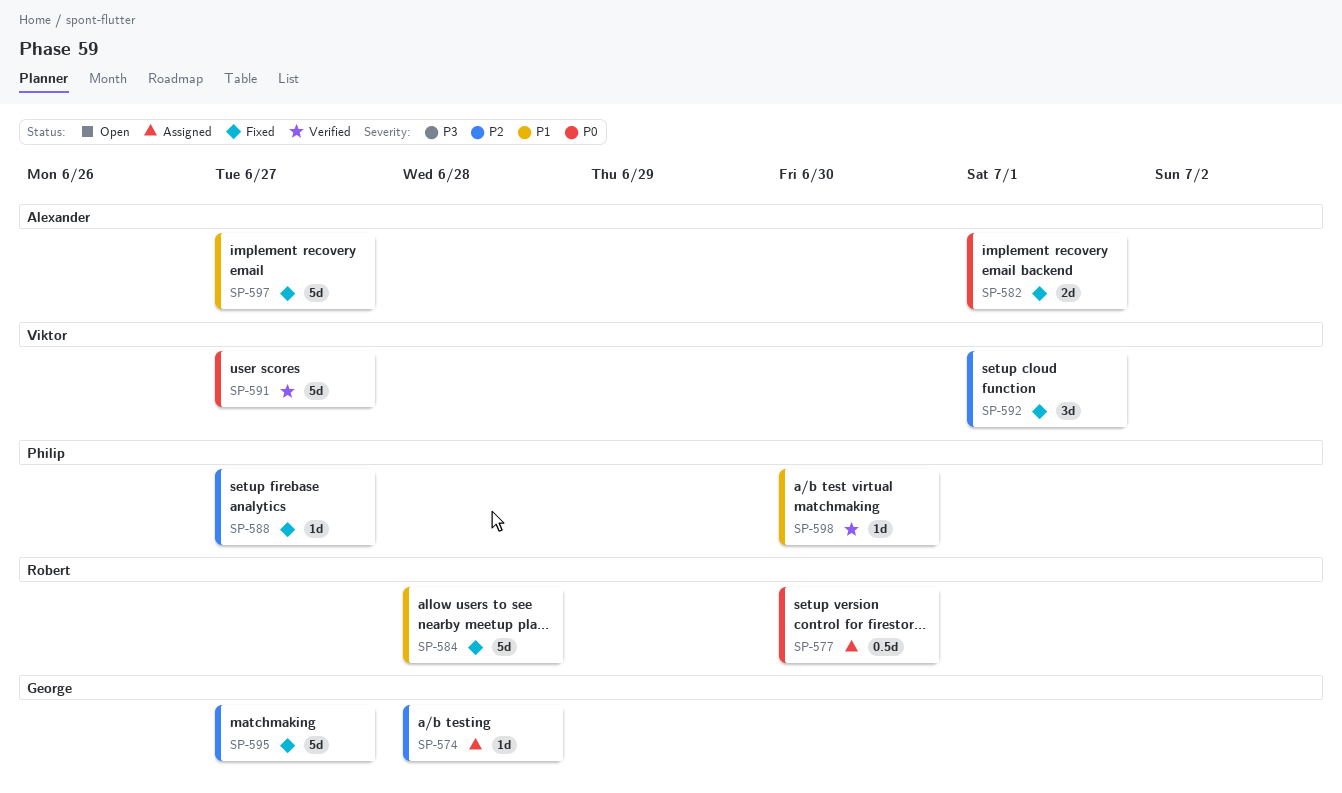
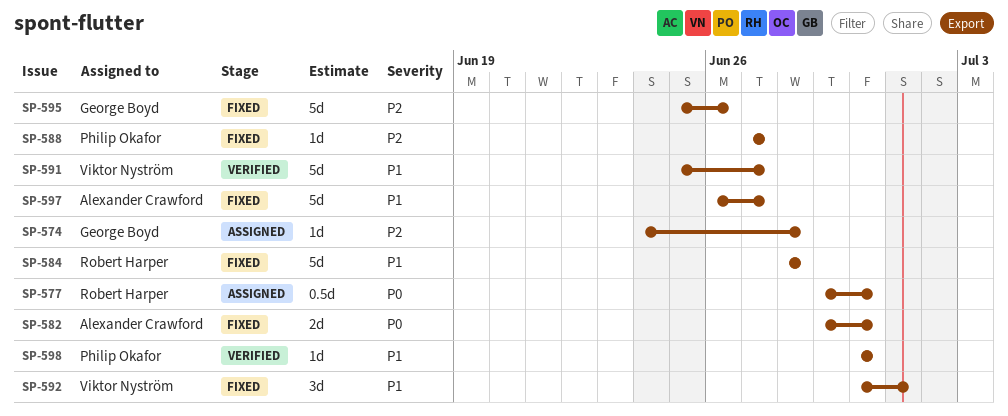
SP-582, due: Jul 1 -> Jun 30
SP-591, priority: P0 -> P1
SP-592, priority: P2 -> P1
SP-595, due: Jun 27 -> Jun 26

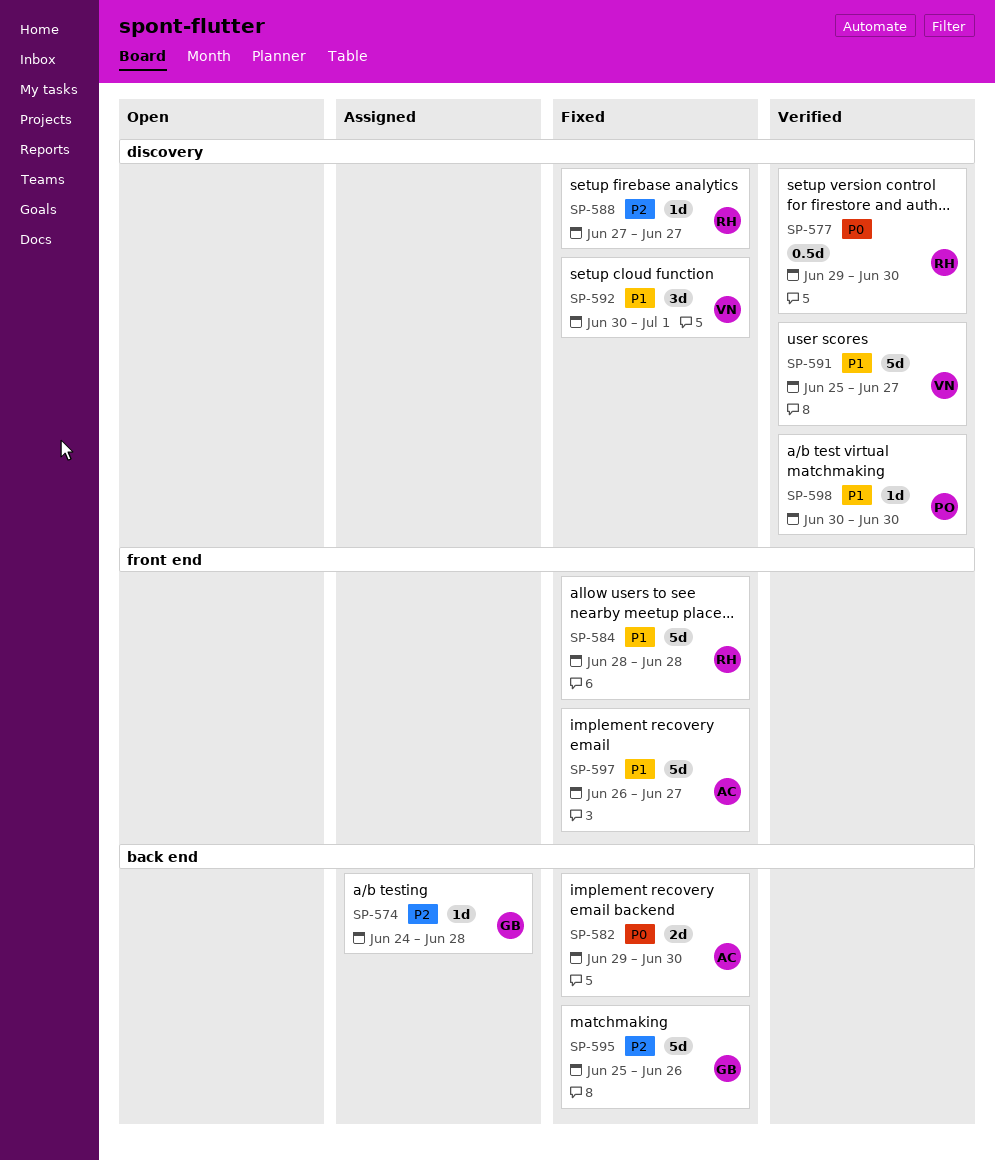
SP-577, status: Assigned -> Verified
SP-588, owner: Philip Okafor -> Robert Harper

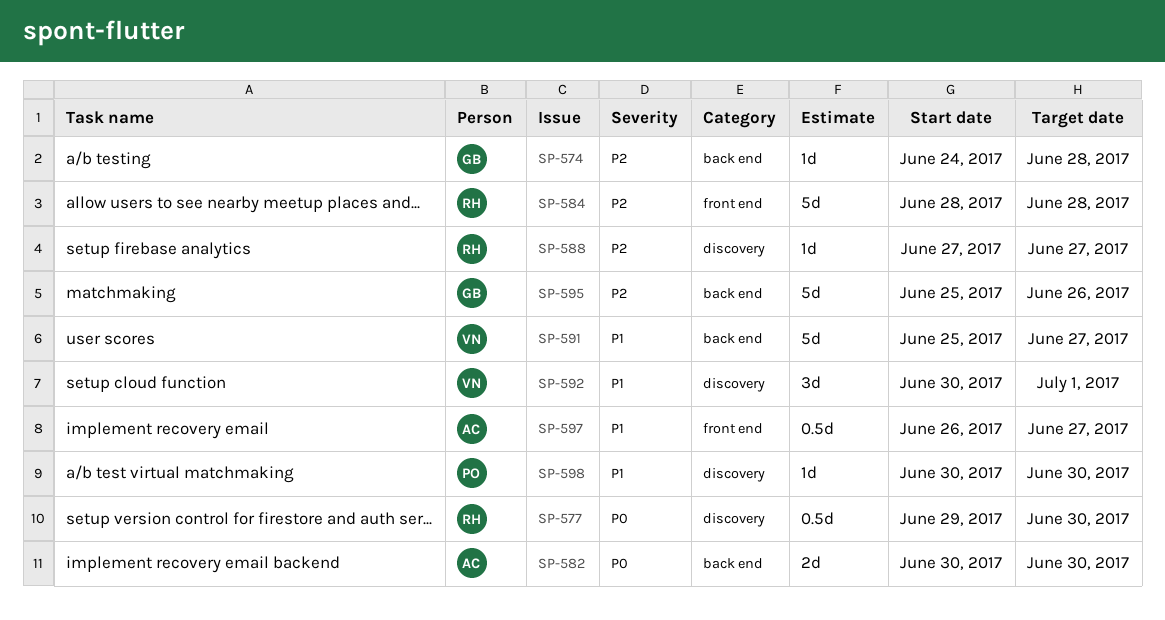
SP-582, start: Jun 29 -> Jun 30
SP-584, priority: P1 -> P2
SP-591, label: discovery -> back end
SP-597, estimate: 5d -> 0.5d

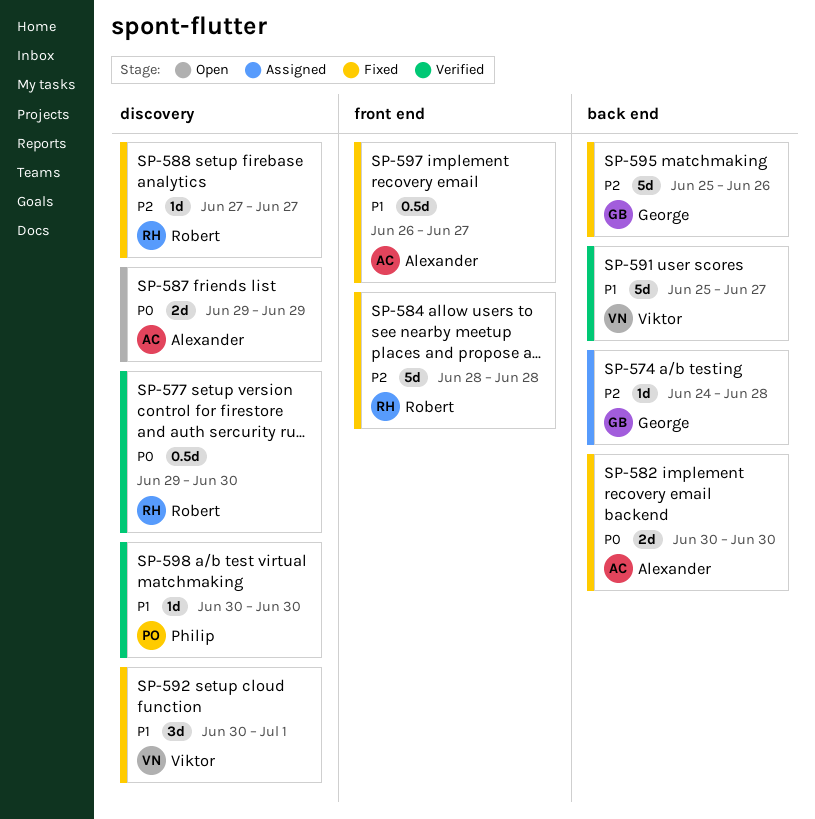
SP-587: none -> present

